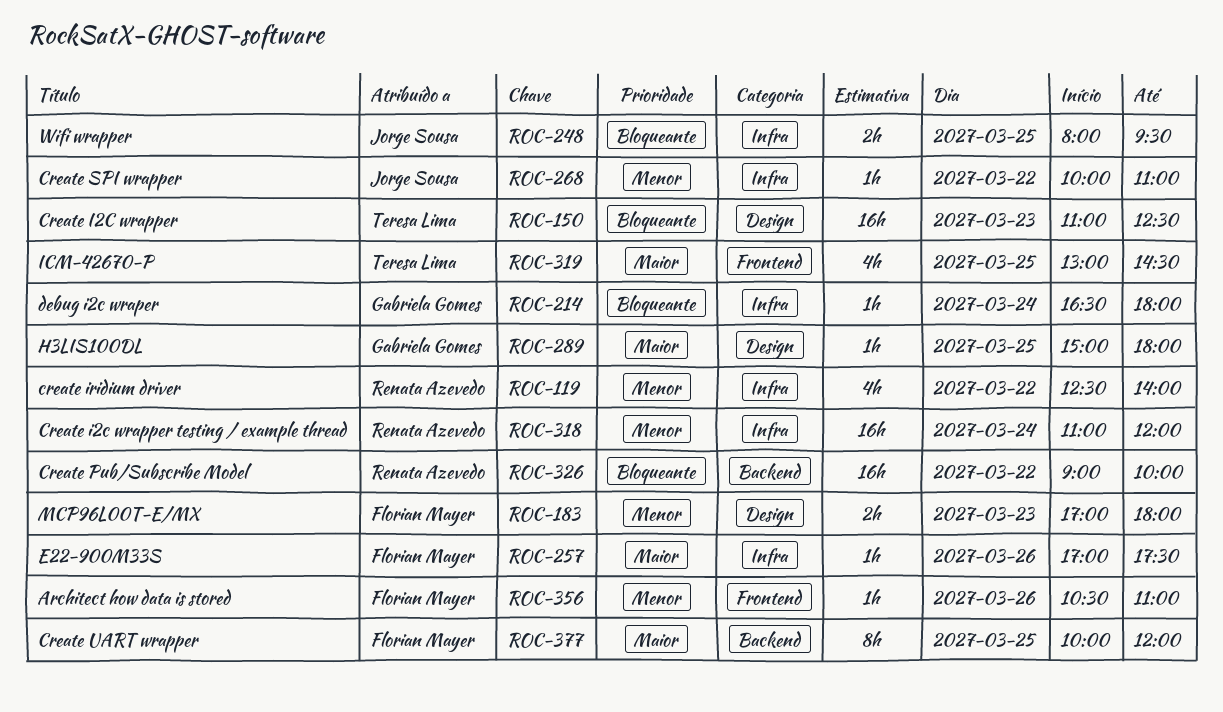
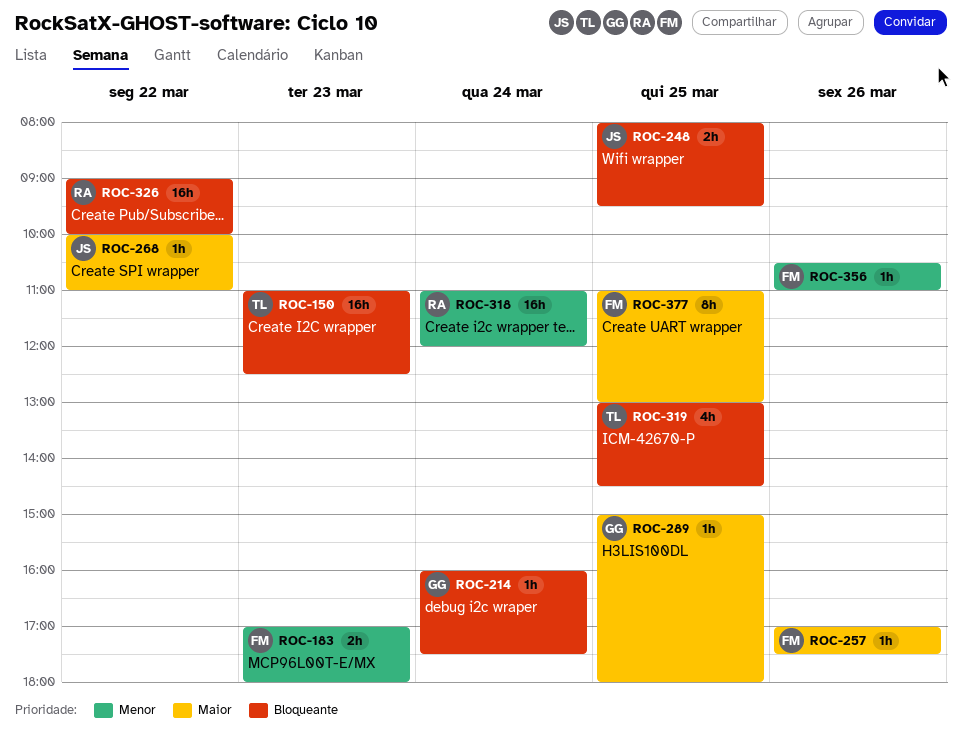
ROC-119: present -> none
ROC-214, begins: 16:30 -> 16:00
ROC-214, ends: 18:00 -> 17:30
ROC-268, priority: Menor -> Maior
ROC-319, priority: Maior -> Bloqueante
ROC-377, begins: 10:00 -> 11:00
ROC-377, ends: 12:00 -> 13:00

